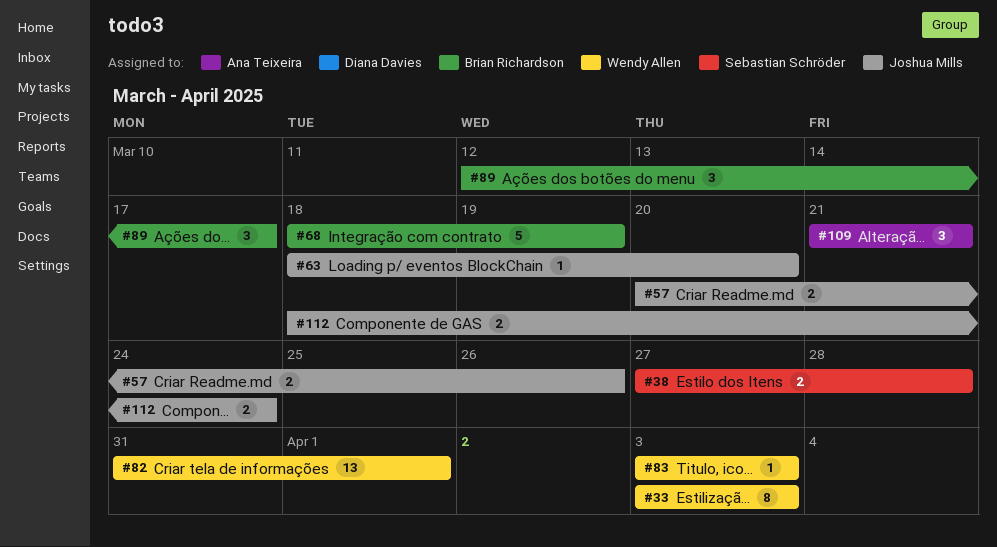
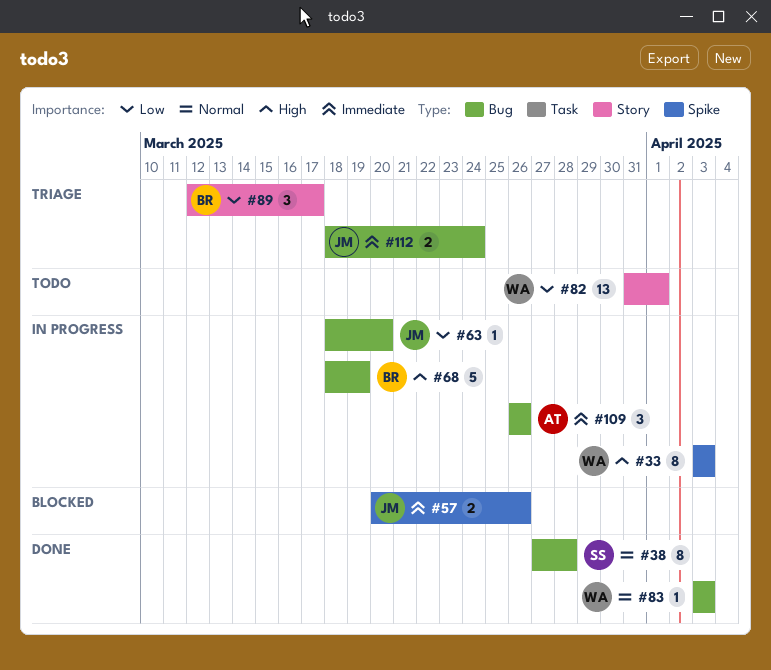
#38, estimate: 2 -> 8
#109, start: Mar 21 -> Mar 26
#109, due: Mar 21 -> Mar 26

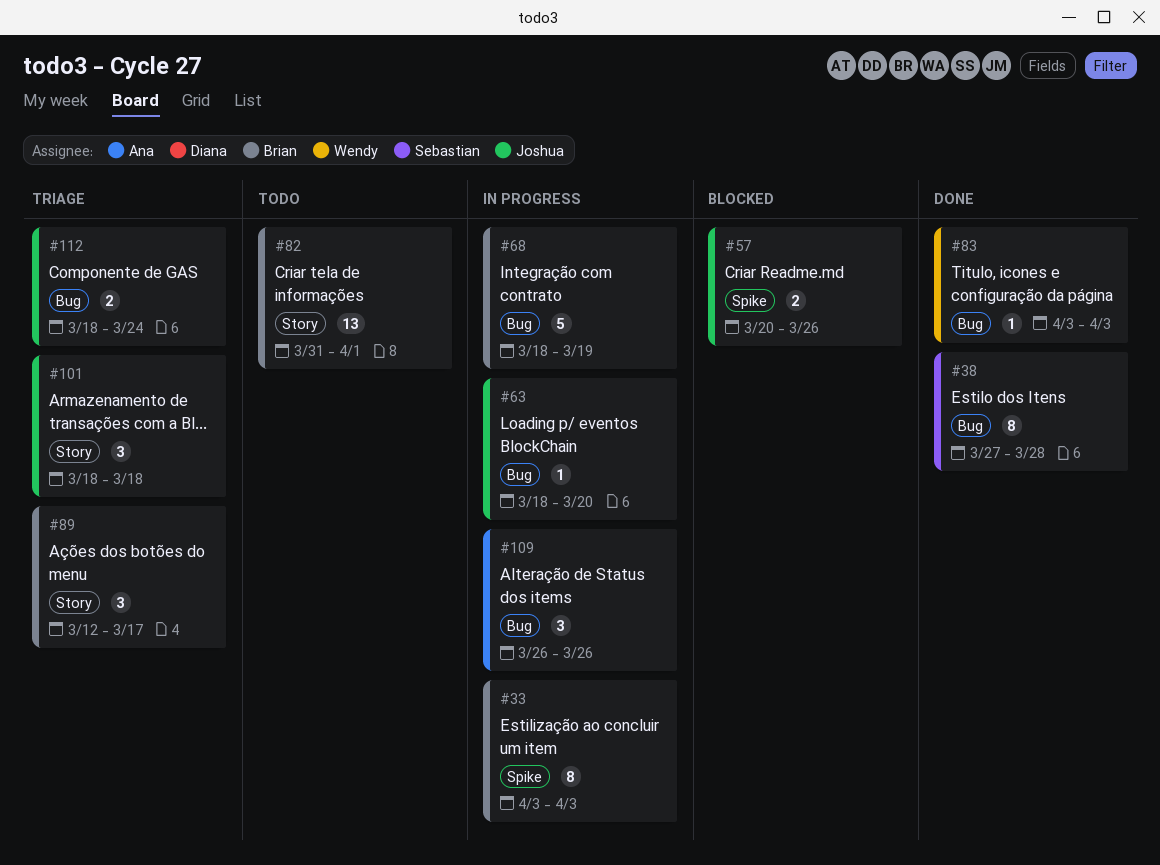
#33, owner: Wendy -> Brian
#82, owner: Wendy -> Brian
#101: none -> present

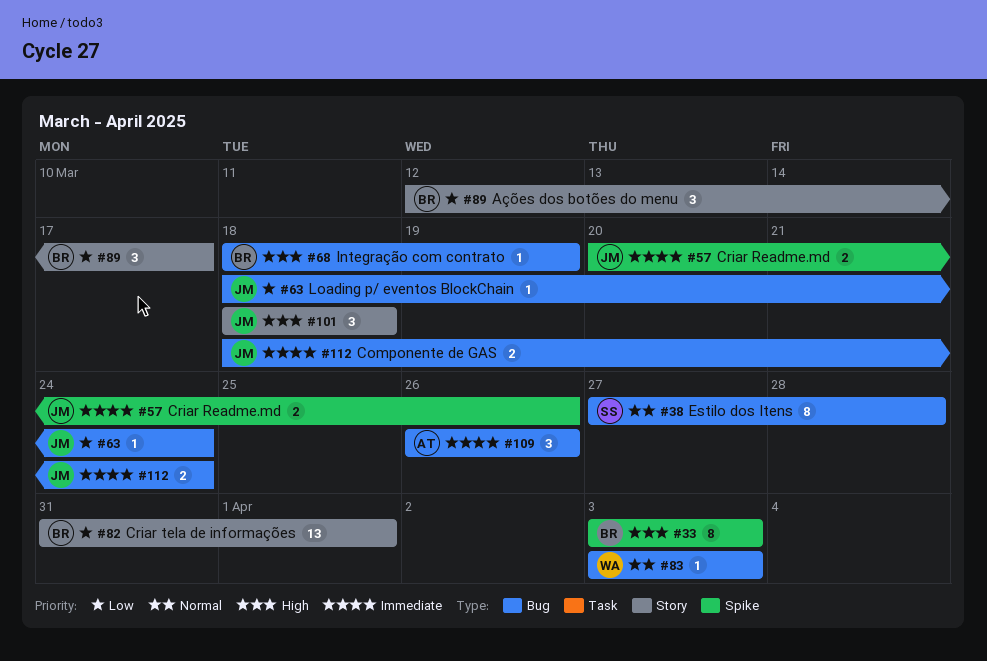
#63, due: Mar 20 -> Mar 24
#68, estimate: 5 -> 1

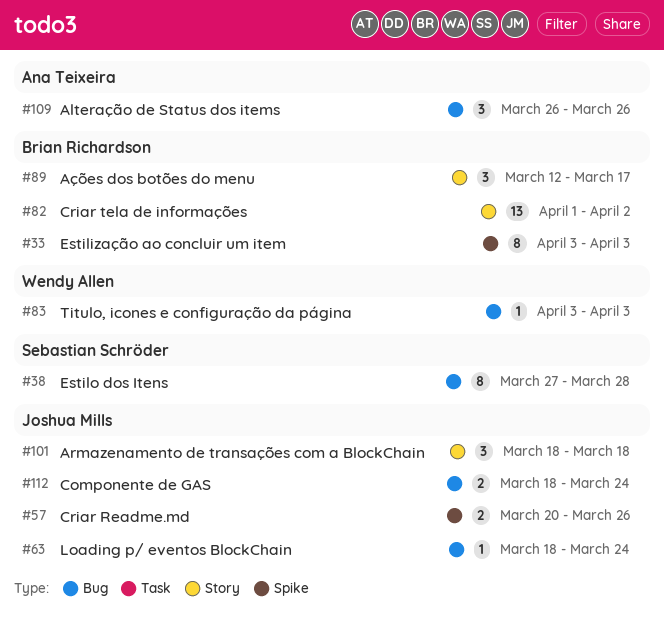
#68: present -> none
#82, start: Mar 31 -> Apr 1
#82, due: Apr 1 -> Apr 2

